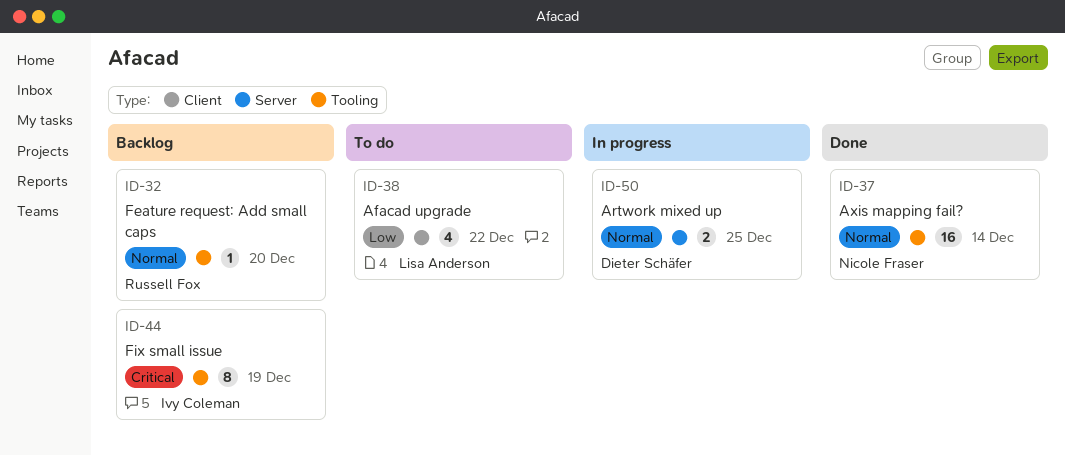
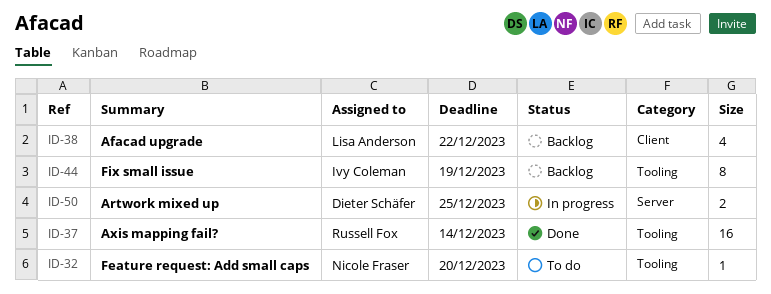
ID-32, status: Backlog -> To do
ID-32, owner: Russell Fox -> Nicole Fraser
ID-37, owner: Nicole Fraser -> Russell Fox
ID-38, status: To do -> Backlog

